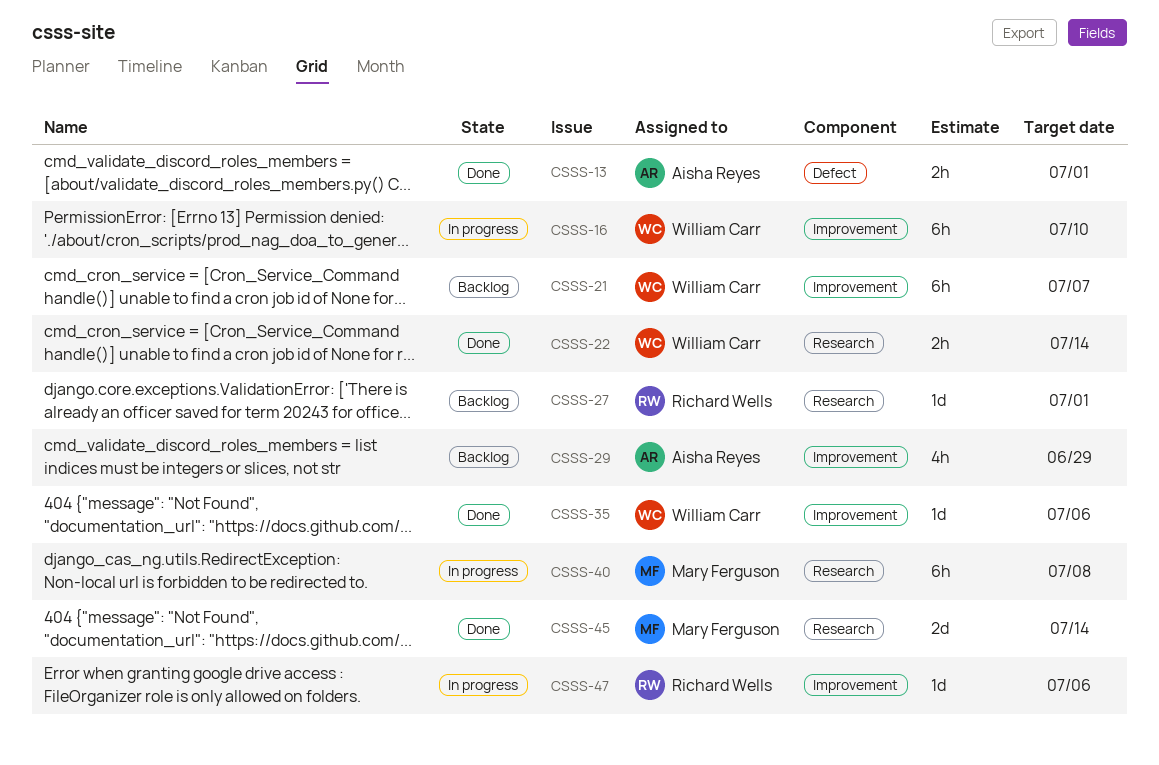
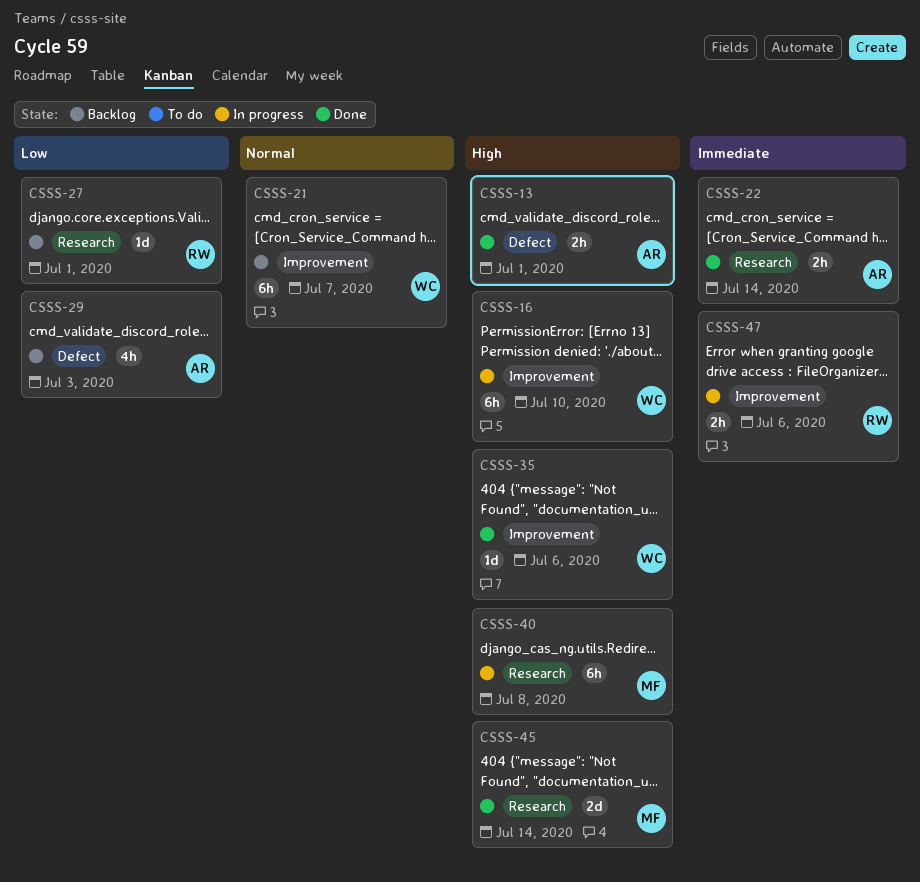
CSSS-22, owner: William Carr -> Aisha Reyes
CSSS-29, label: Improvement -> Defect
CSSS-29, due: Jun 29 -> Jul 3
CSSS-47, estimate: 1d -> 2h

